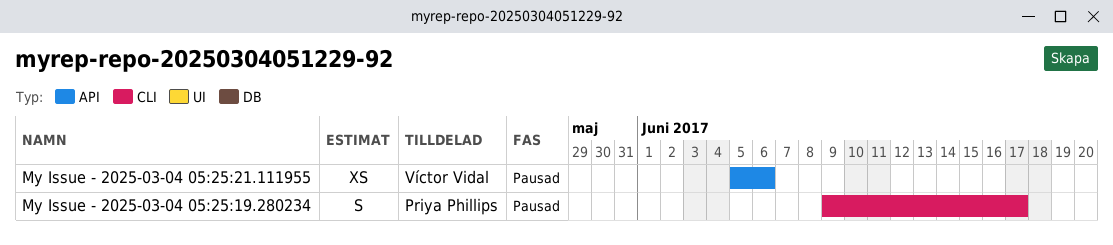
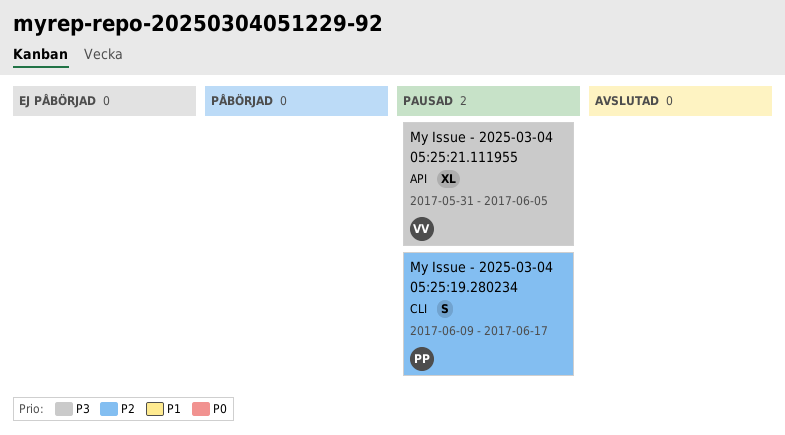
My Issue - 2025-03-04 05:25:21.111955, estimate: XS -> XL
My Issue - 2025-03-04 05:25:21.111955, start: Jun 5 -> May 31
My Issue - 2025-03-04 05:25:21.111955, due: Jun 6 -> Jun 5

